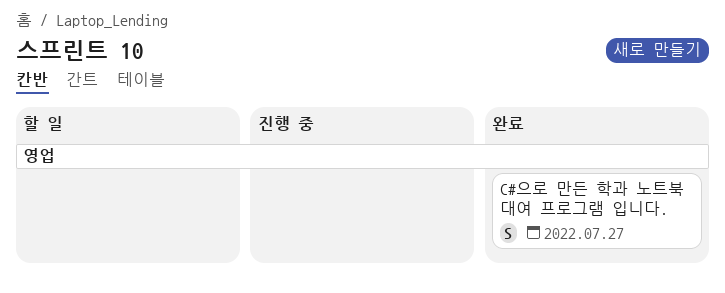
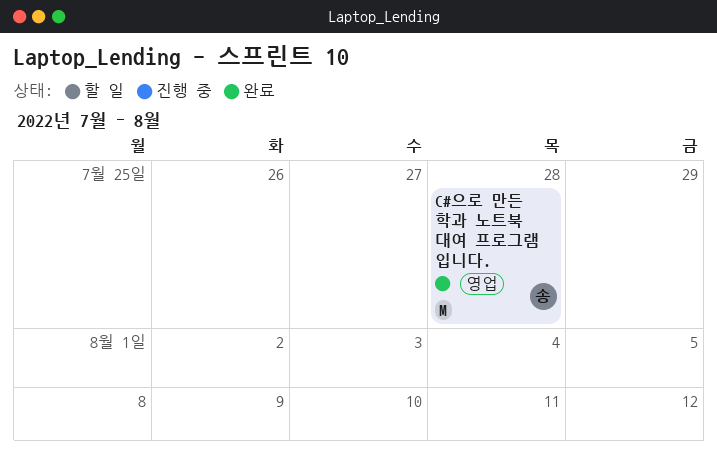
C#으로 만든 학과 노트북 대여 프로그램 입니다., estimate: S -> M
C#으로 만든 학과 노트북 대여 프로그램 입니다., due: Jul 27 -> Jul 28

